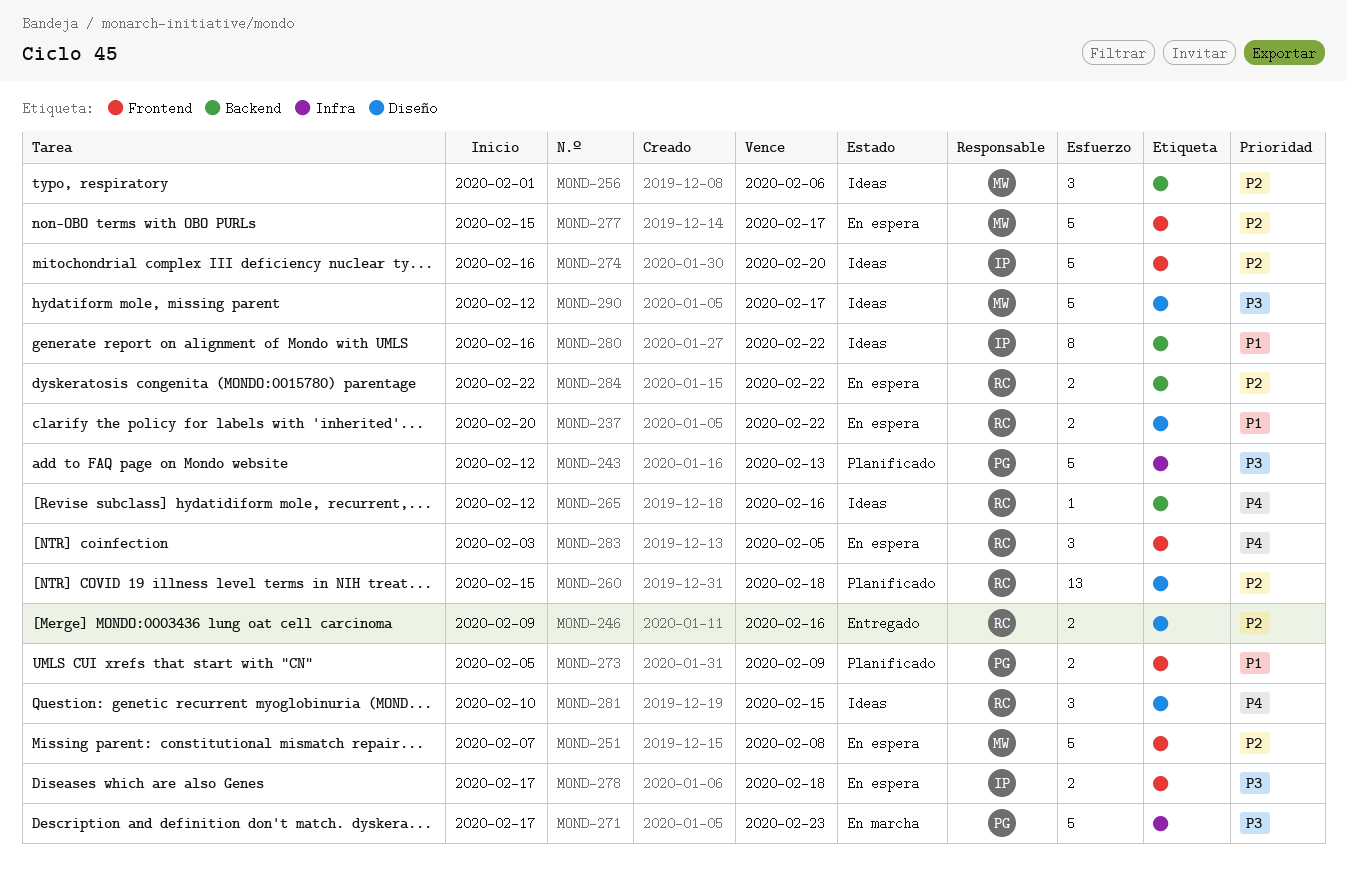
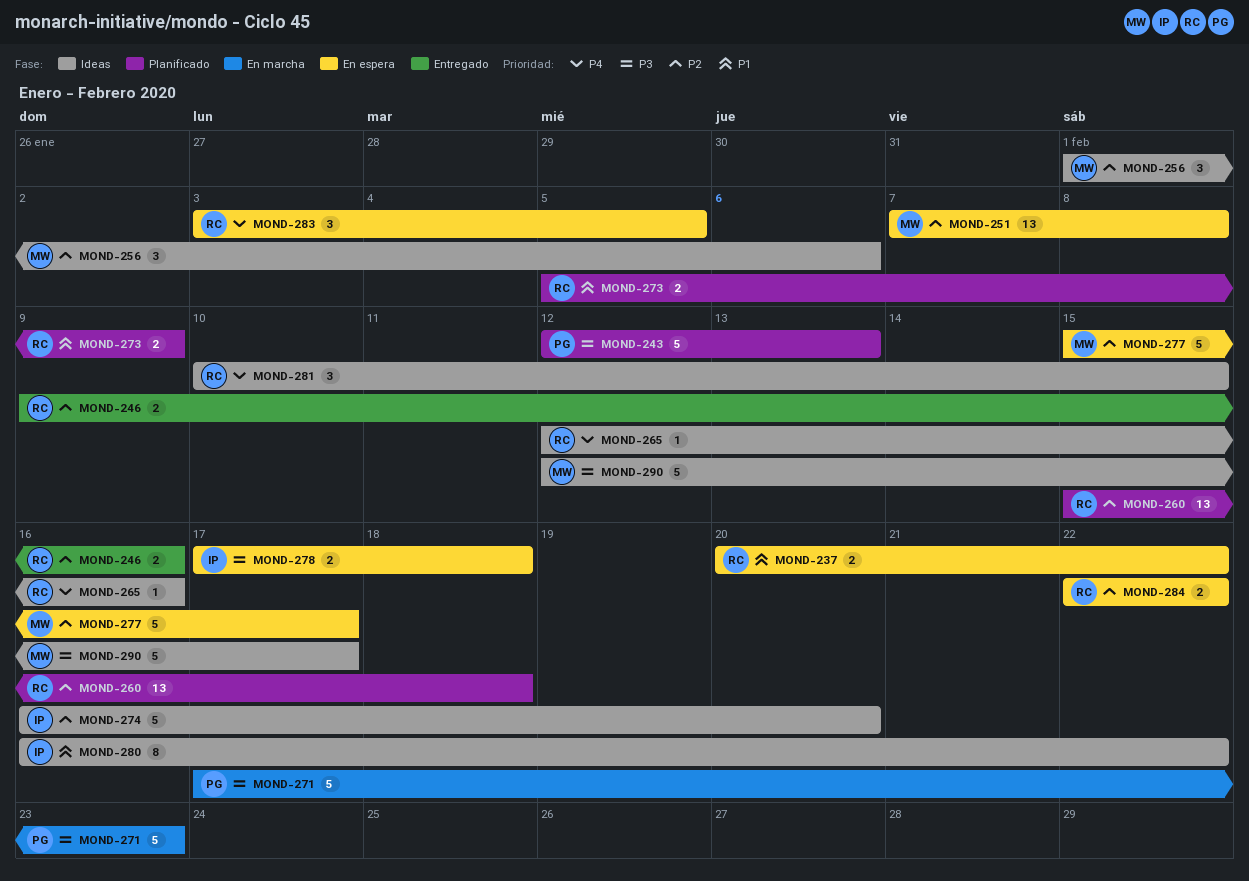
MOND-251, estimate: 5 -> 13
MOND-273, owner: PG -> RC

